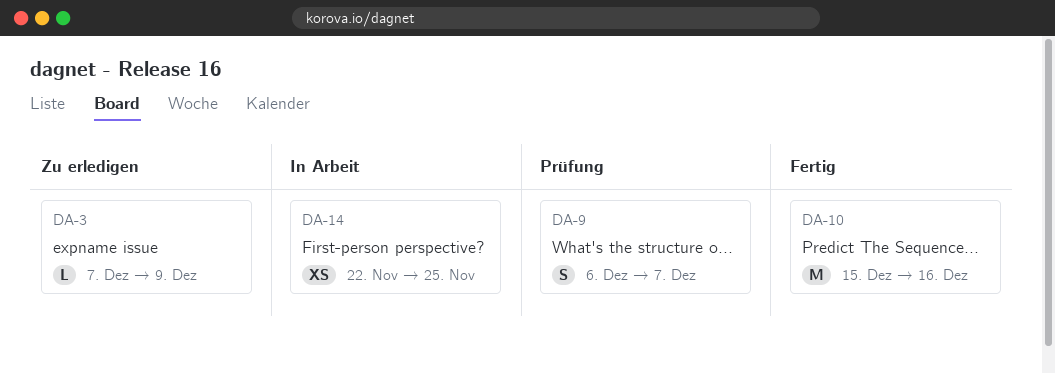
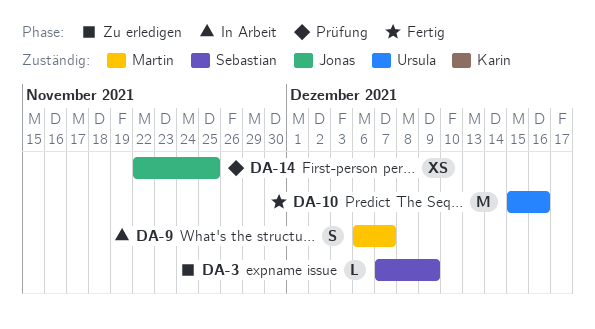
DA-9, status: Prüfung -> In Arbeit
DA-14, status: In Arbeit -> Prüfung

